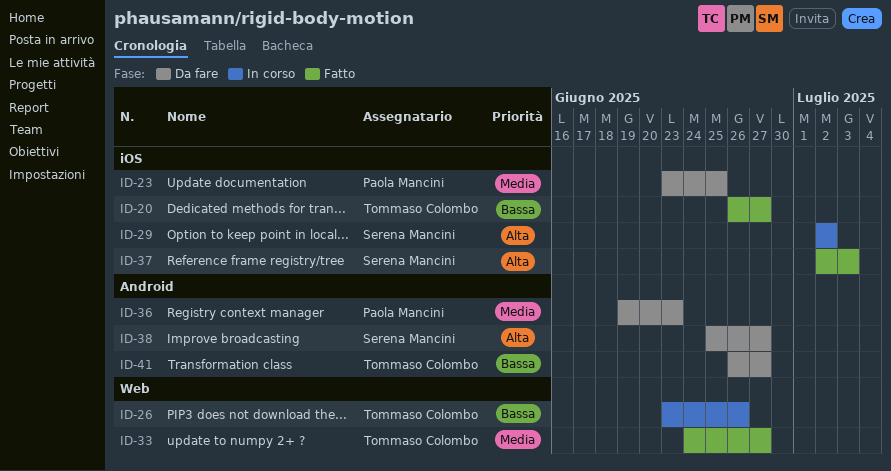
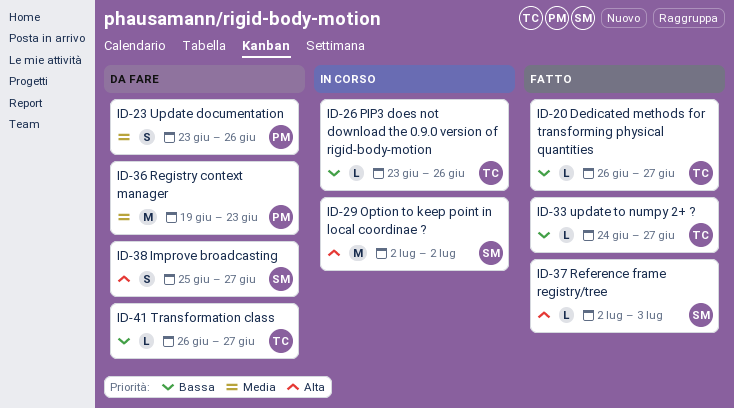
ID-23, due: Jun 25 -> Jun 26
ID-33, priority: Media -> Bassa

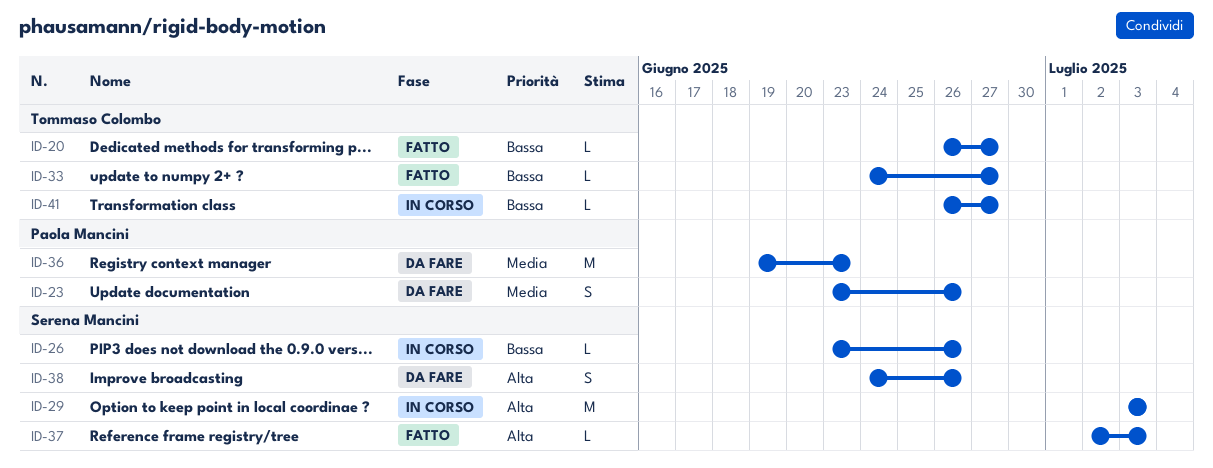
ID-26, owner: Tommaso Colombo -> Serena Mancini
ID-29, start: Jul 2 -> Jul 3
ID-29, due: Jul 2 -> Jul 3
ID-38, start: Jun 25 -> Jun 24
ID-38, due: Jun 27 -> Jun 26
ID-41, status: Da fare -> In corso

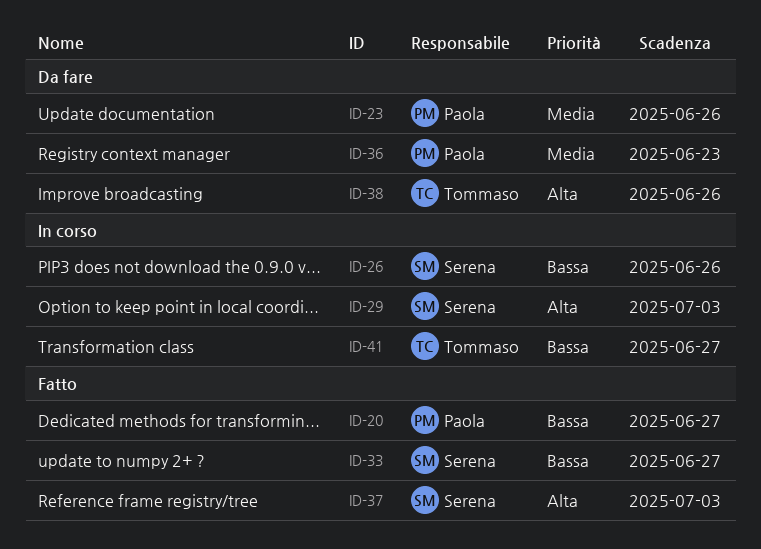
ID-20, owner: Tommaso Colombo -> Paola Mancini
ID-33, owner: Tommaso Colombo -> Serena Mancini
ID-38, owner: Serena Mancini -> Tommaso Colombo

